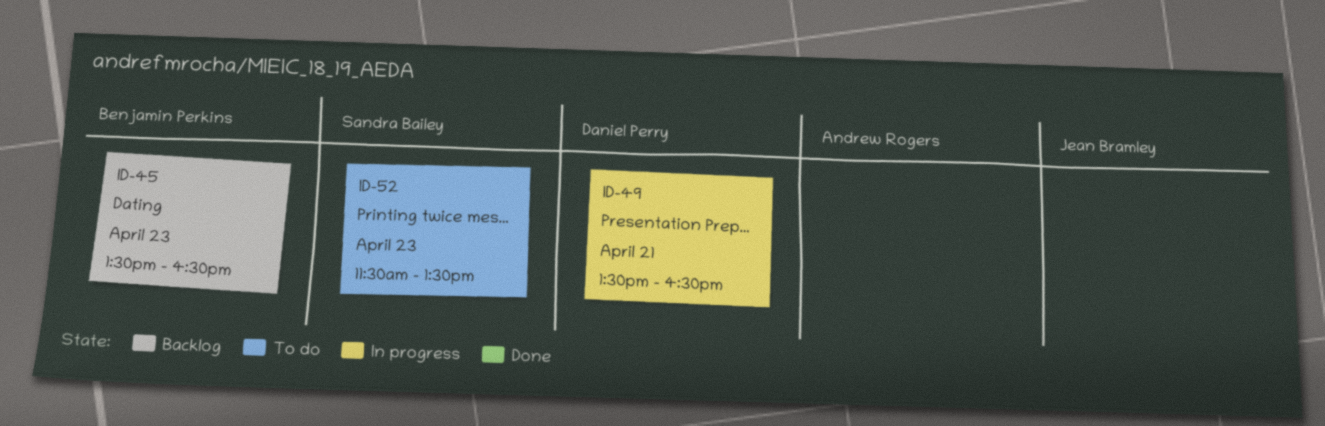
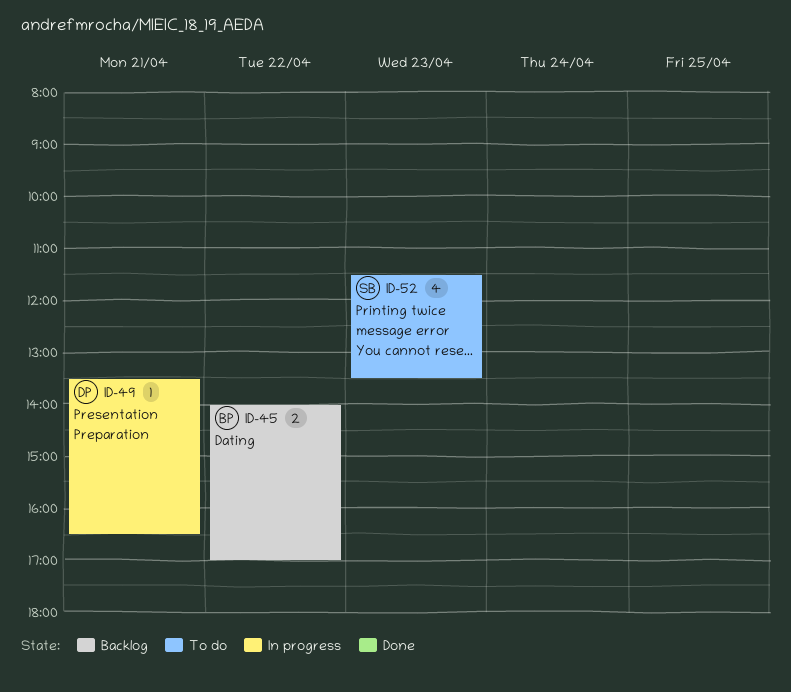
ID-45, day: Apr 23 -> Apr 22
ID-45, begins: 13:30 -> 14:00
ID-45, ends: 16:30 -> 17:00

